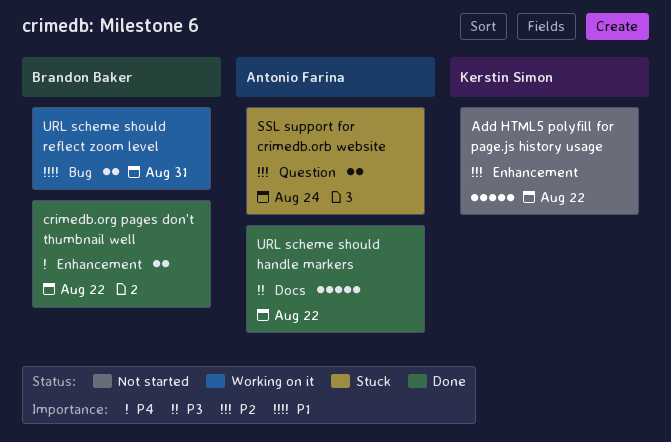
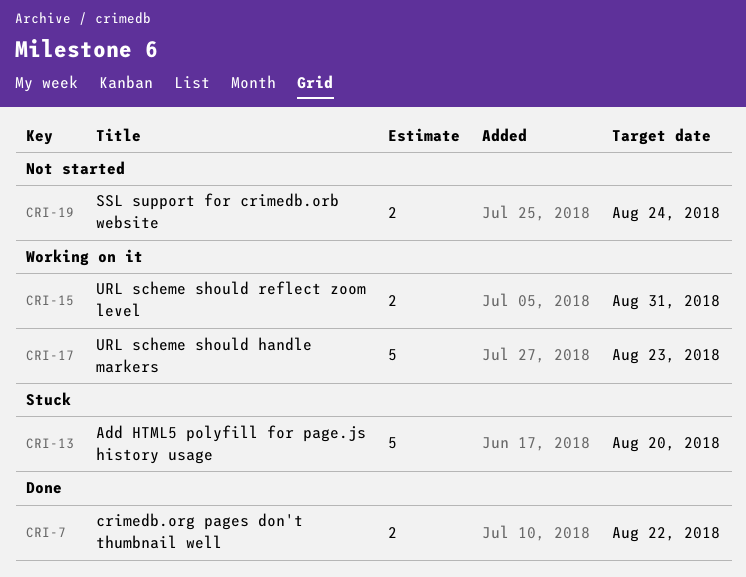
Add HTML5 polyfill for page.js history usage, status: Not started -> Stuck
Add HTML5 polyfill for page.js history usage, due: Aug 22 -> Aug 20
SSL support for crimedb.orb website, status: Stuck -> Not started
URL scheme should handle markers, status: Done -> Working on it
URL scheme should handle markers, due: Aug 22 -> Aug 23

